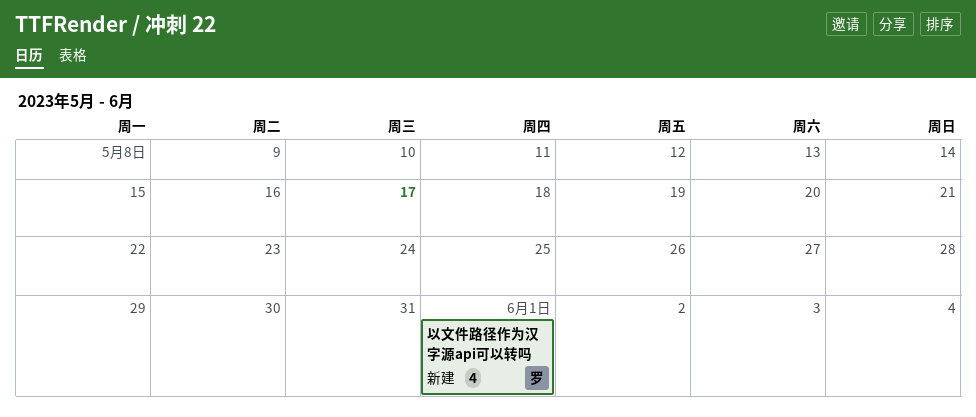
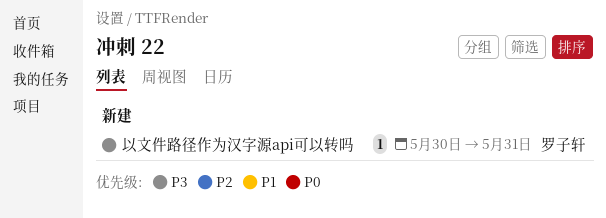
以文件路径作为汉字源api可以转吗, estimate: 4 -> 1
以文件路径作为汉字源api可以转吗, due: Jun 1 -> May 31

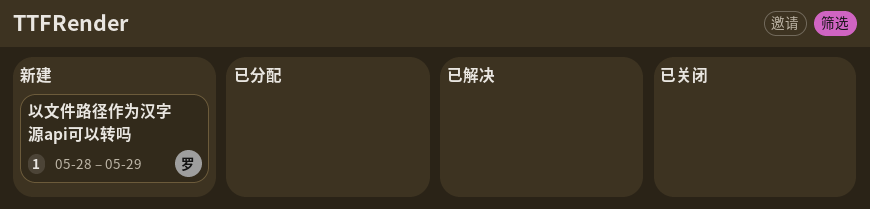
以文件路径作为汉字源api可以转吗, start: May 30 -> May 28
以文件路径作为汉字源api可以转吗, due: May 31 -> May 29

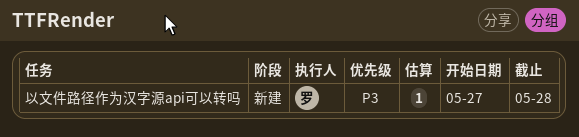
以文件路径作为汉字源api可以转吗, start: May 28 -> May 27
以文件路径作为汉字源api可以转吗, due: May 29 -> May 28

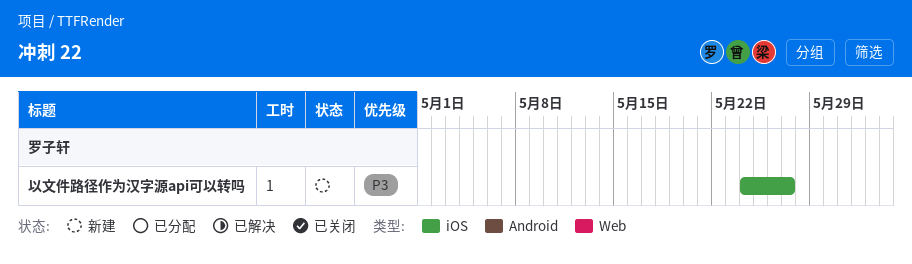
以文件路径作为汉字源api可以转吗, start: May 27 -> May 24
以文件路径作为汉字源api可以转吗, due: May 28 -> May 27

